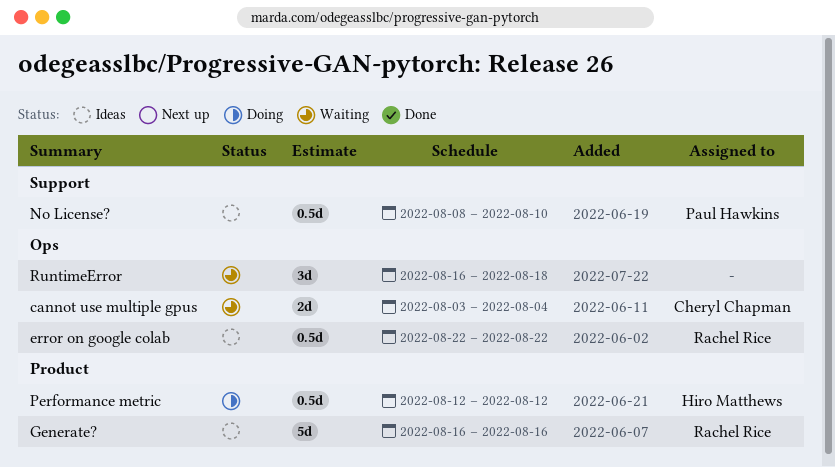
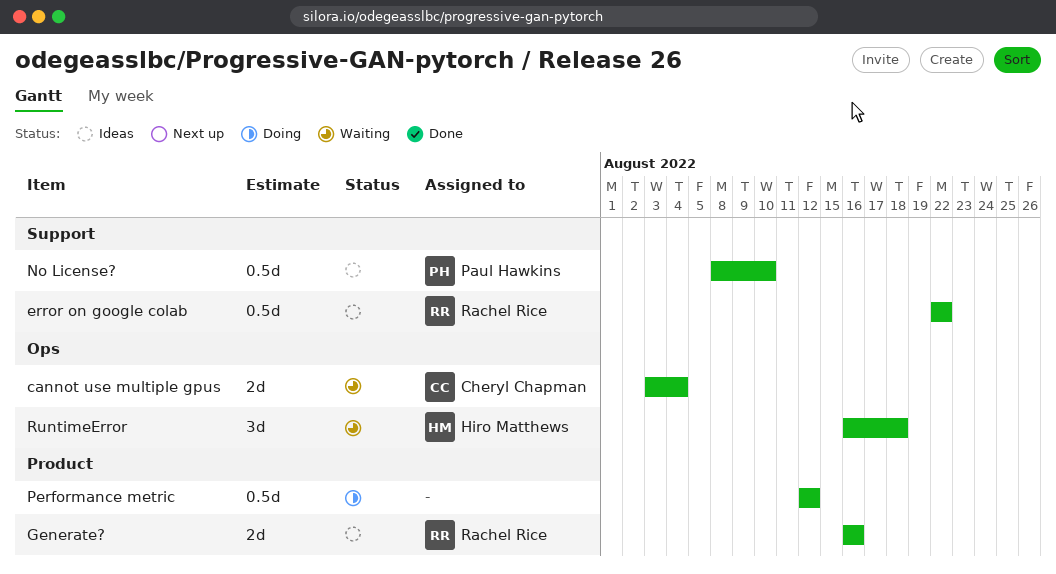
error on google colab, label: Ops -> Support
Generate?, estimate: 5d -> 2d
Performance metric, owner: Hiro Matthews -> none
RuntimeError, owner: none -> Hiro Matthews

